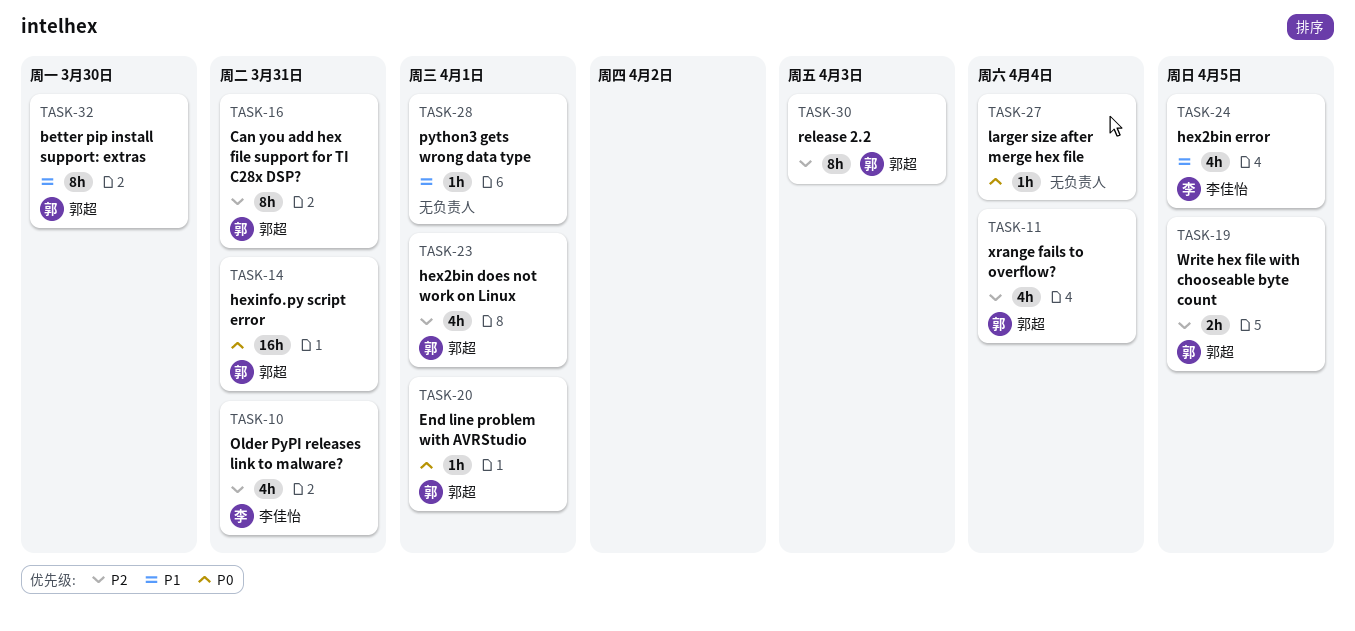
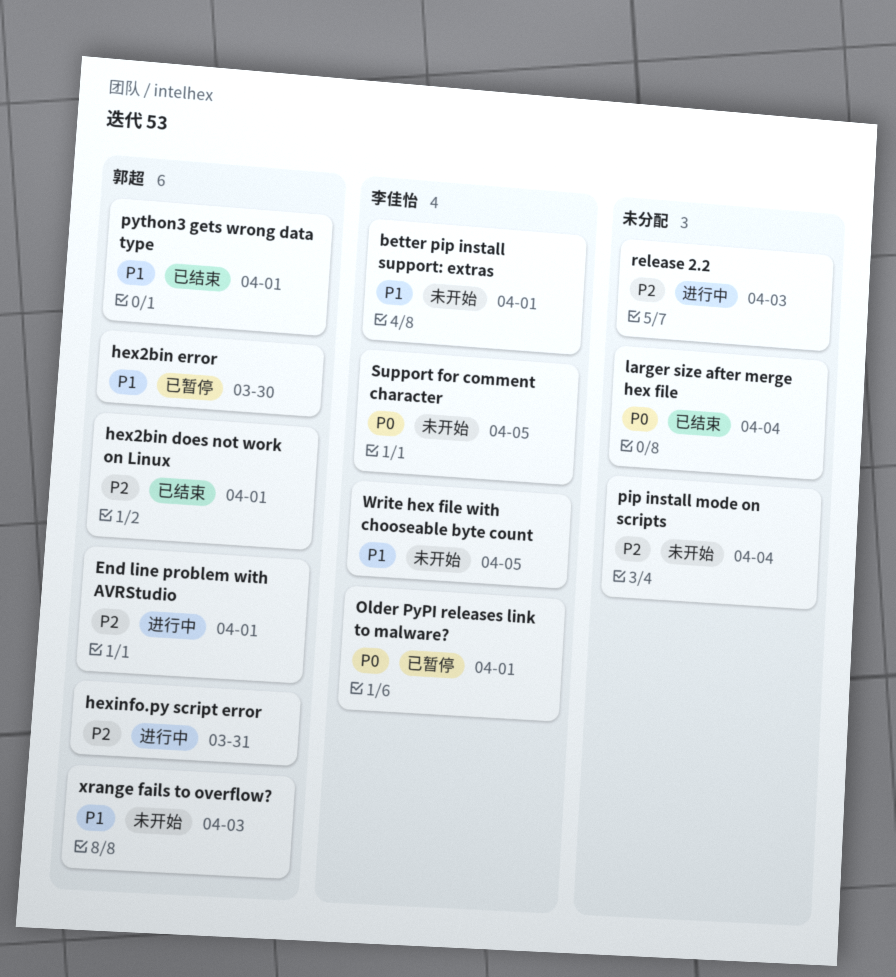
better pip install support: extras, owner: 郭超 -> 李佳怡
better pip install support: extras, due: Mar 30 -> Apr 1
Can you add hex file support for TI C28x DSP?: present -> none
End line problem with AVRStudio, priority: P0 -> P2
hex2bin error, owner: 李佳怡 -> 郭超
hex2bin error, due: Apr 5 -> Mar 30
hexinfo.py script error, priority: P0 -> P2
Older PyPI releases link to malware?, priority: P2 -> P0
Older PyPI releases link to malware?, due: Mar 31 -> Apr 1
pip install mode on scripts: none -> present
python3 gets wrong data type, owner: none -> 郭超
release 2.2, owner: 郭超 -> none
Support for comment character: none -> present
Write hex file with chooseable byte count, owner: 郭超 -> 李佳怡
Write hex file with chooseable byte count, priority: P2 -> P1
xrange fails to overflow?, priority: P2 -> P1
xrange fails to overflow?, due: Apr 4 -> Apr 3

